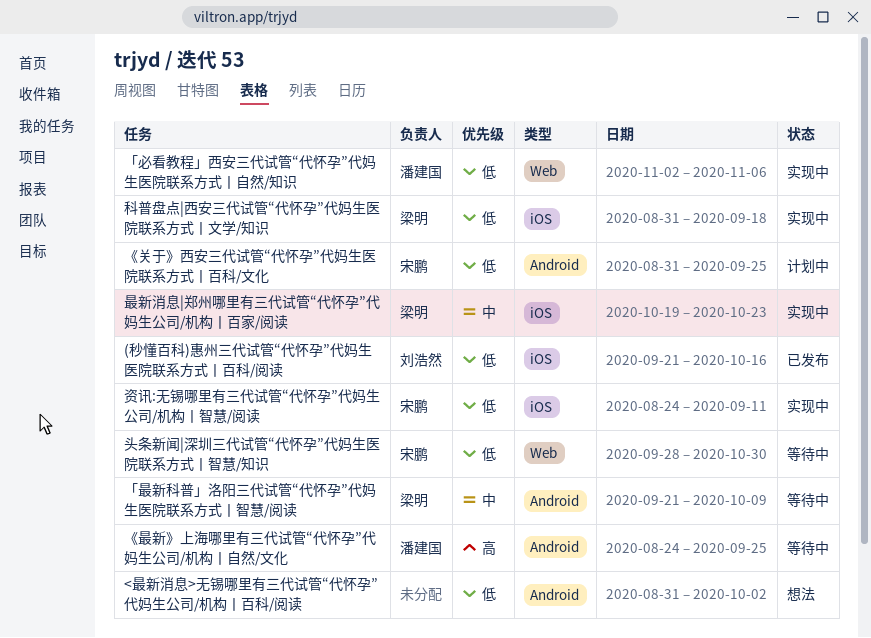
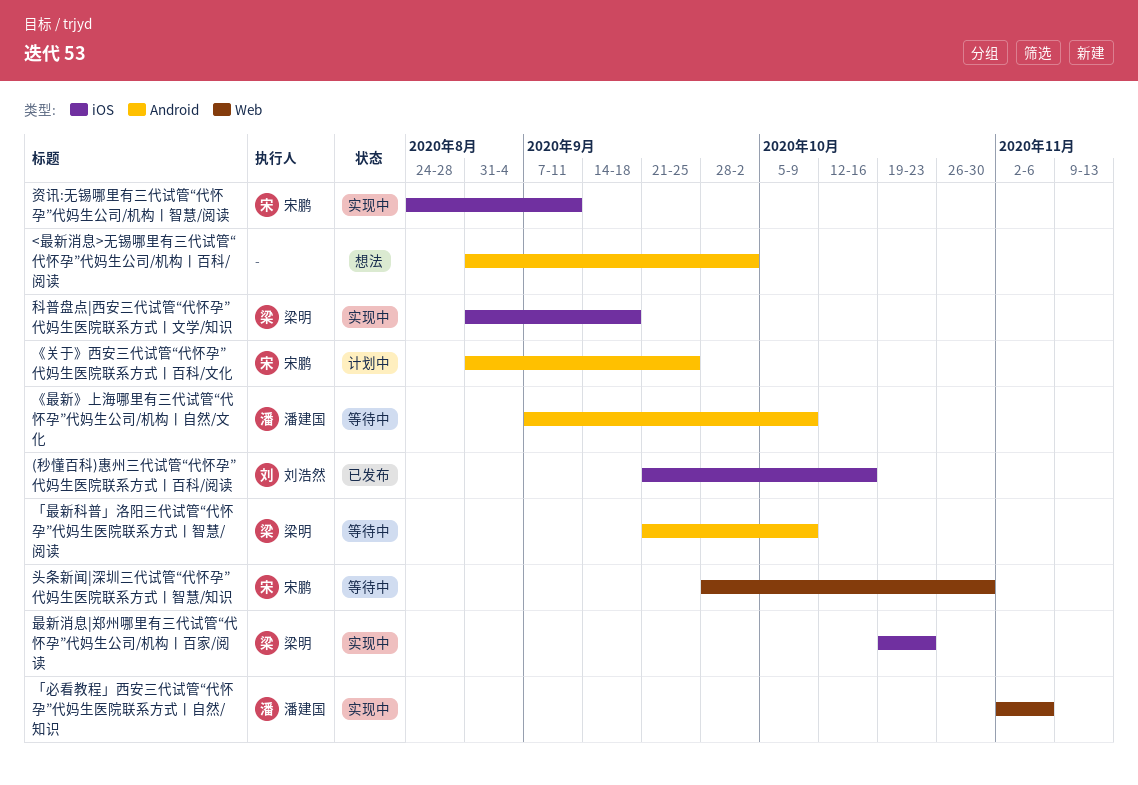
《最新》上海哪里有三代试管“代怀孕”代妈生公司/机构丨自然/文化, start: Aug 24 -> Sep 7
《最新》上海哪里有三代试管“代怀孕”代妈生公司/机构丨自然/文化, due: Sep 25 -> Oct 9

